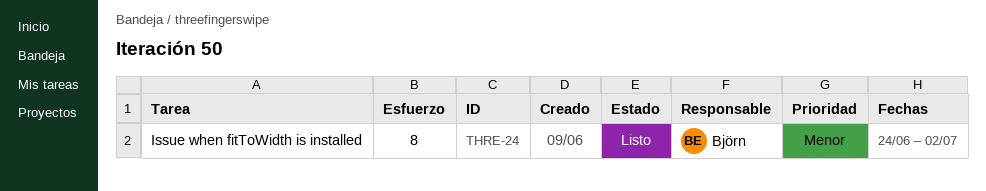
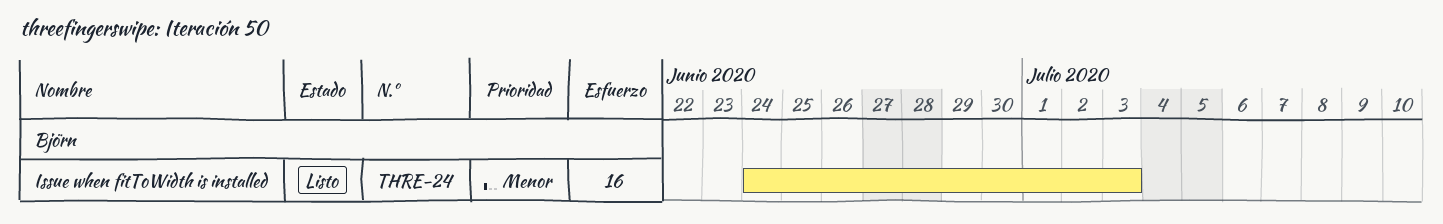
THRE-24, estimate: 8 -> 16
THRE-24, due: Jul 2 -> Jul 3

